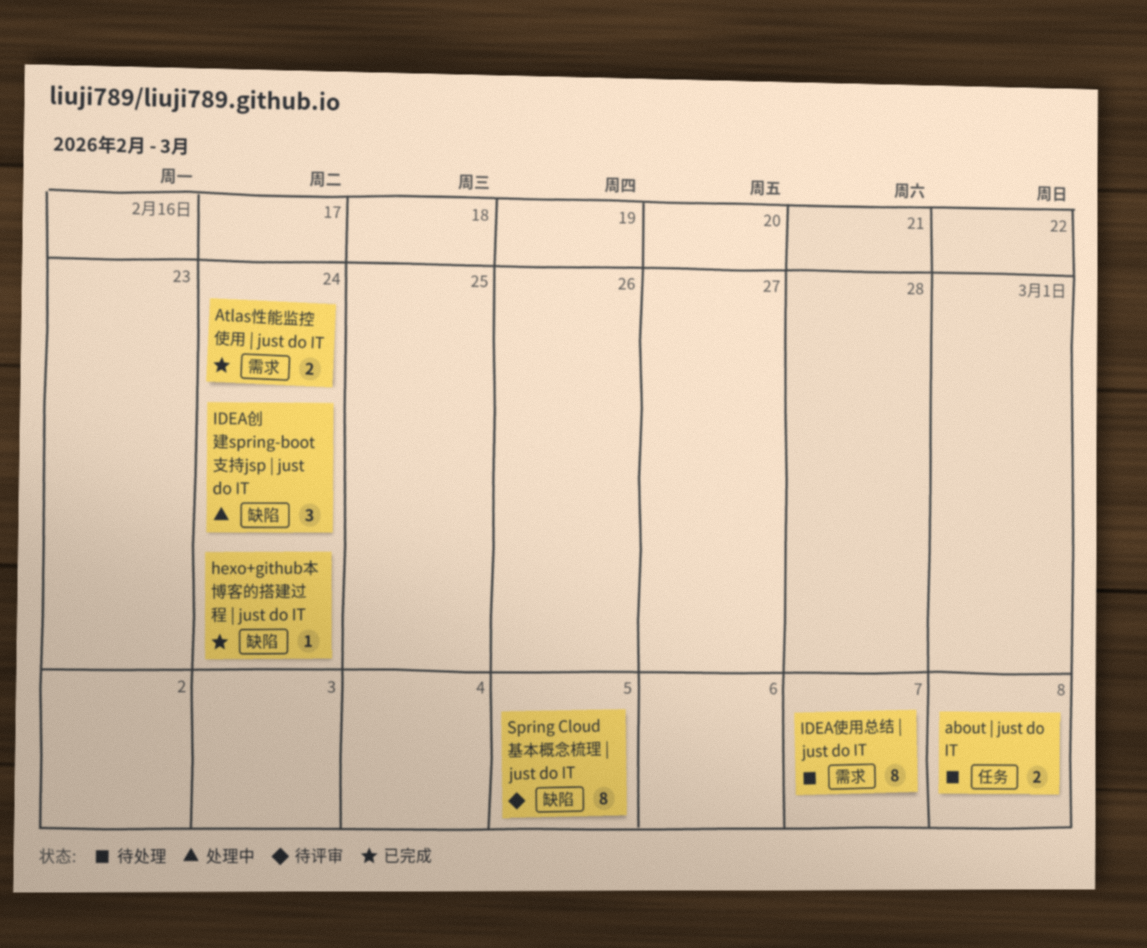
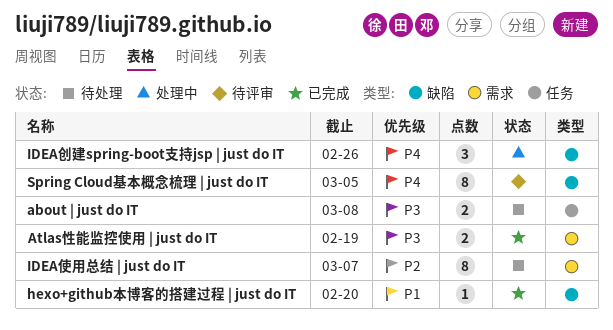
Atlas性能监控使用 | just do IT, due: Feb 24 -> Feb 19
hexo+github本博客的搭建过程 | just do IT, due: Feb 24 -> Feb 20
IDEA创建spring-boot支持jsp | just do IT, due: Feb 24 -> Feb 26

